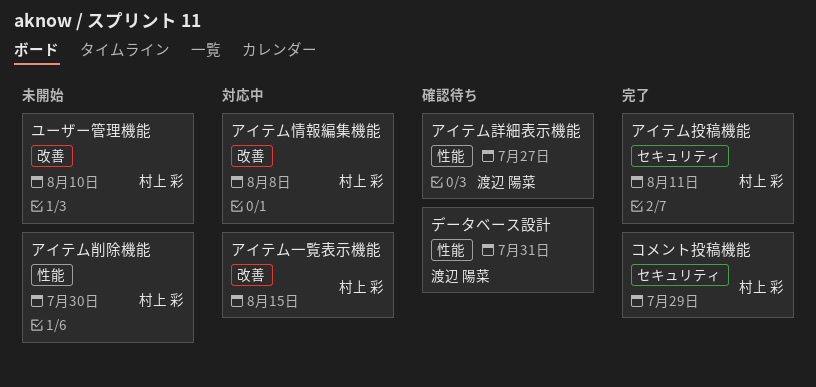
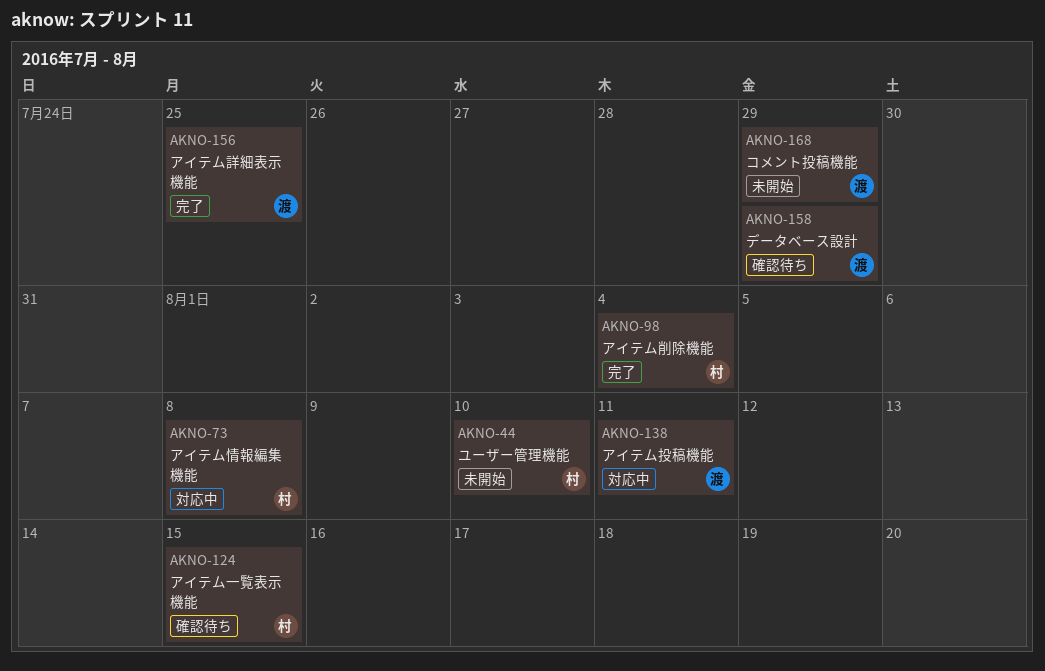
アイテム一覧表示機能, status: 対応中 -> 確認待ち
アイテム削除機能, status: 未開始 -> 完了
アイテム削除機能, due: Jul 30 -> Aug 4
アイテム投稿機能, status: 完了 -> 対応中
アイテム投稿機能, owner: 村上 彩 -> 渡辺 陽菜
アイテム詳細表示機能, status: 確認待ち -> 完了
アイテム詳細表示機能, due: Jul 27 -> Jul 25
コメント投稿機能, status: 完了 -> 未開始
コメント投稿機能, owner: 村上 彩 -> 渡辺 陽菜
データベース設計, due: Jul 31 -> Jul 29

